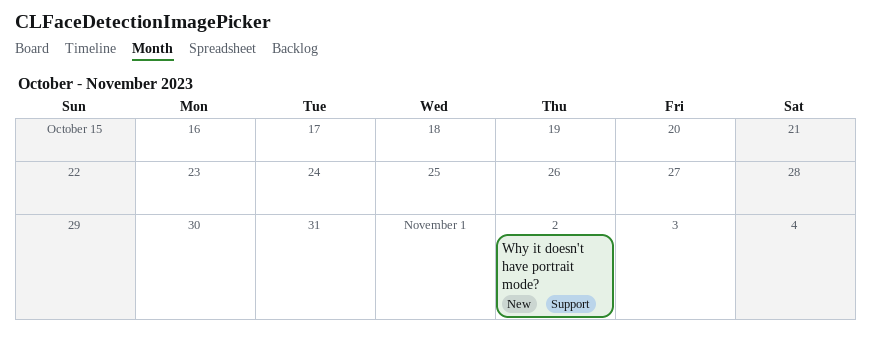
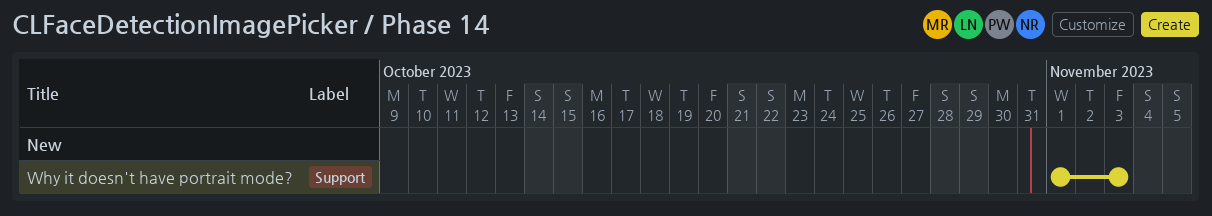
Why it doesn't have portrait mode?, due: Nov 2 -> Nov 3

